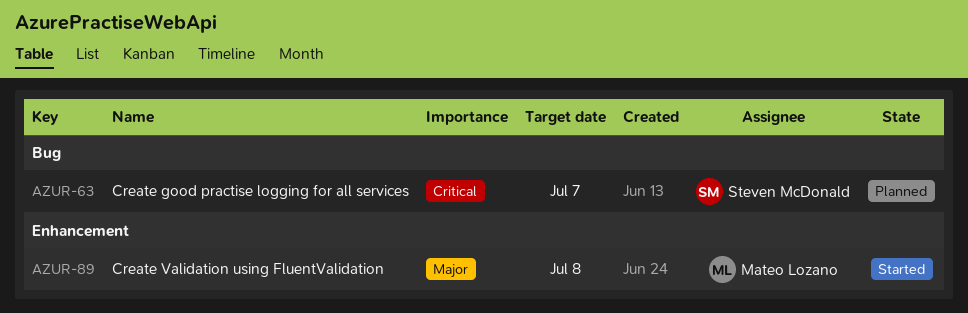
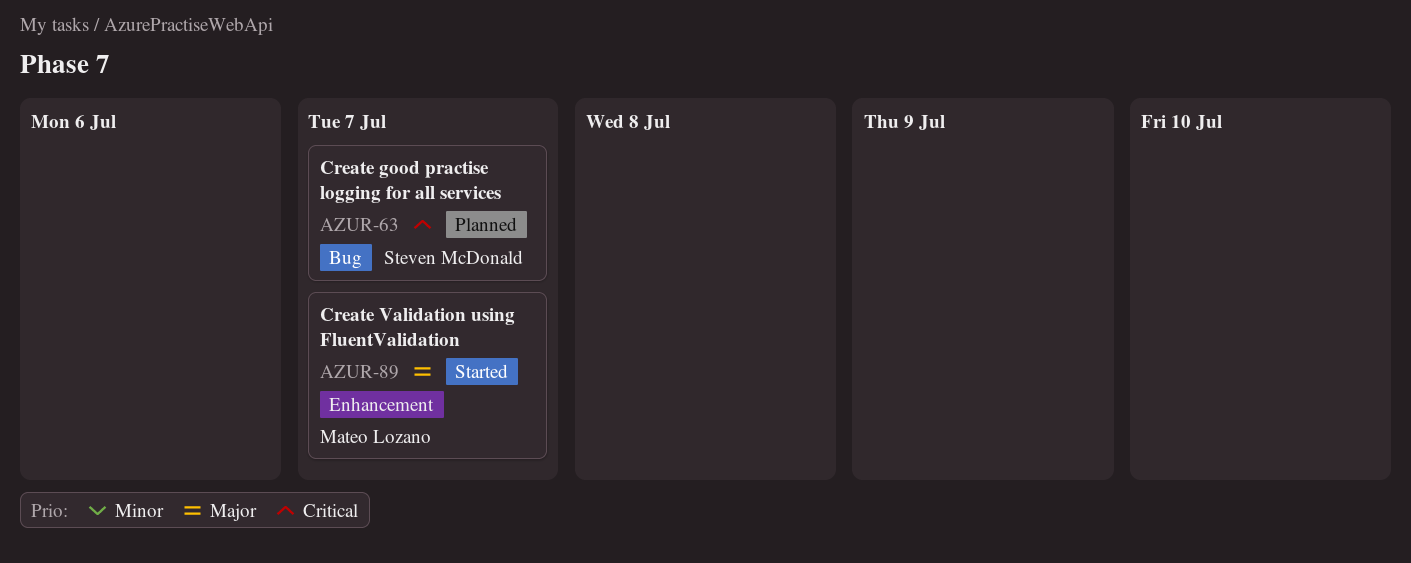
AZUR-89, due: Jul 8 -> Jul 7

